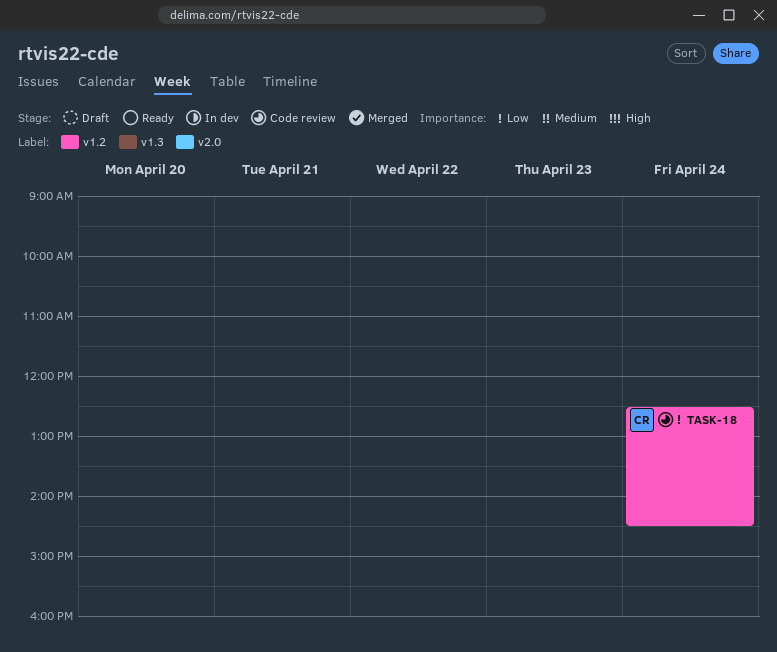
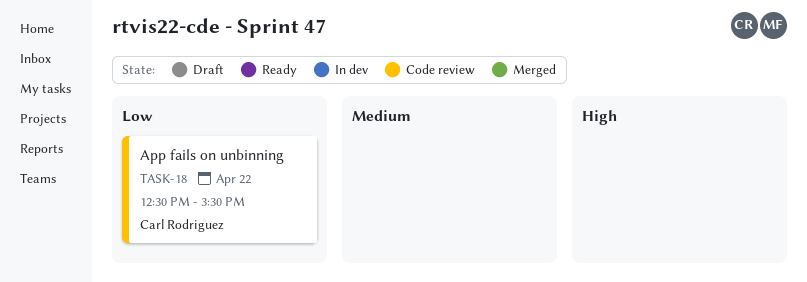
TASK-18, day: Apr 24 -> Apr 22
TASK-18, ends: 14:30 -> 15:30

